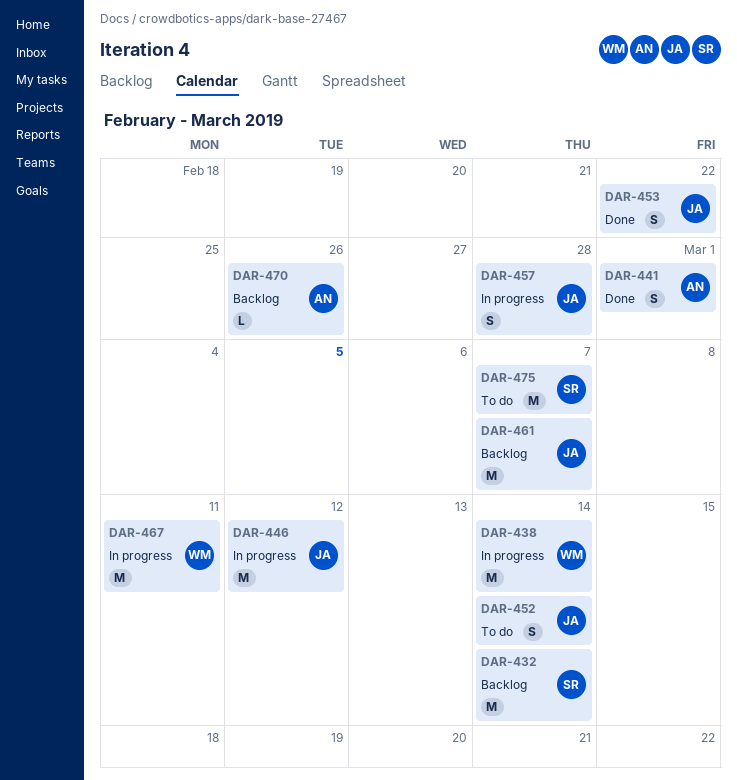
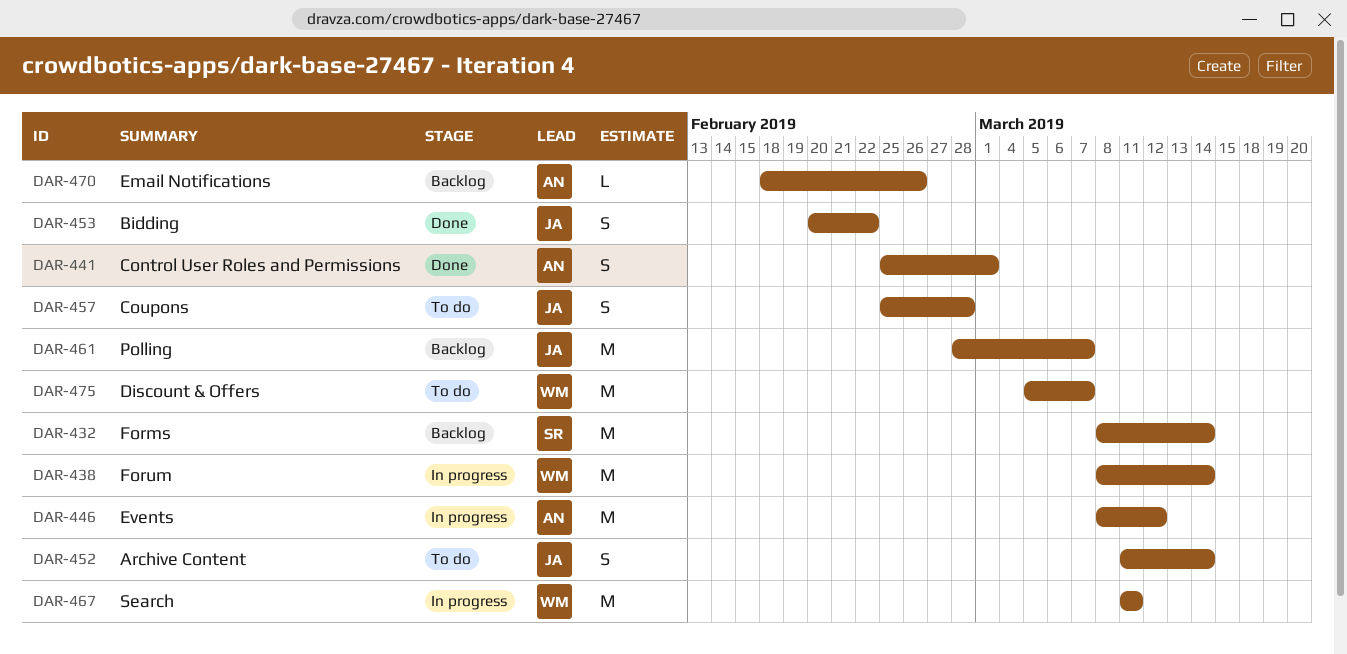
DAR-446, owner: JA -> AN
DAR-457, status: In progress -> To do
DAR-475, owner: SR -> WM

